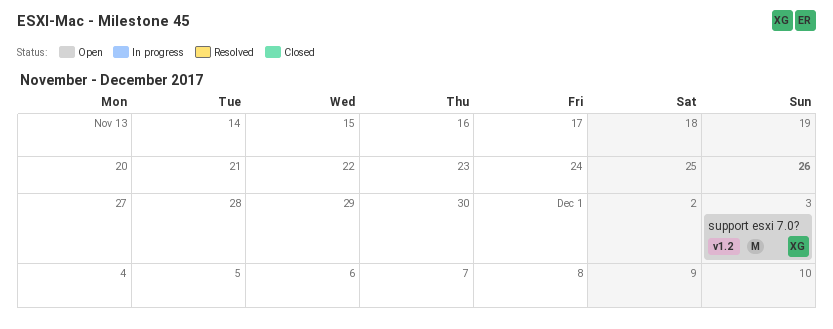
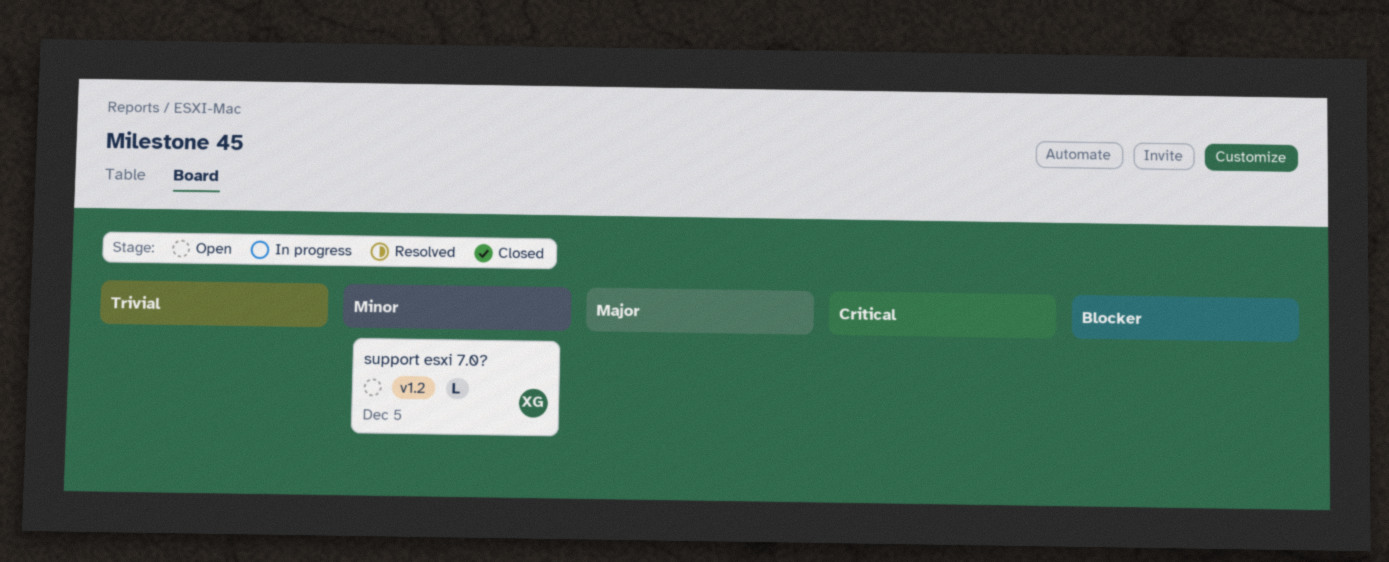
support esxi 7.0?, estimate: M -> L
support esxi 7.0?, due: Dec 3 -> Dec 5

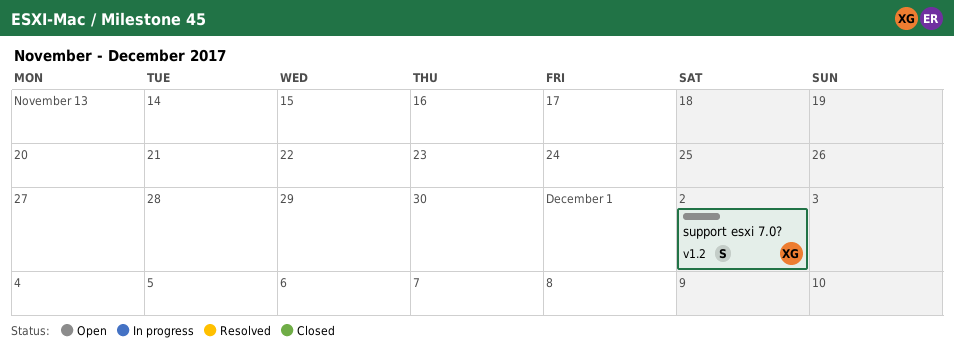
support esxi 7.0?, estimate: L -> S
support esxi 7.0?, due: Dec 5 -> Dec 2

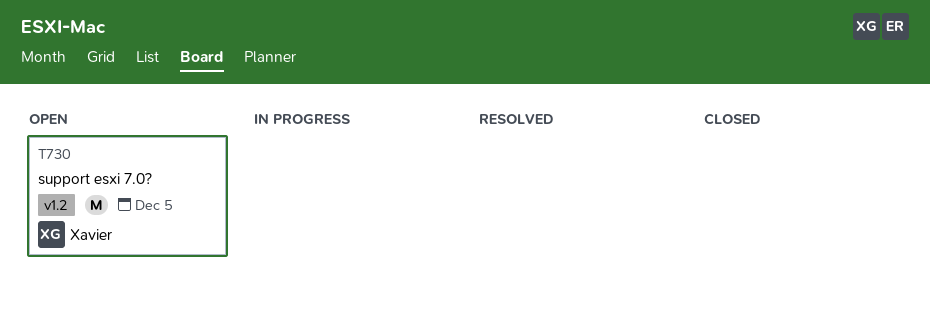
support esxi 7.0?, estimate: S -> M
support esxi 7.0?, due: Dec 2 -> Dec 5

